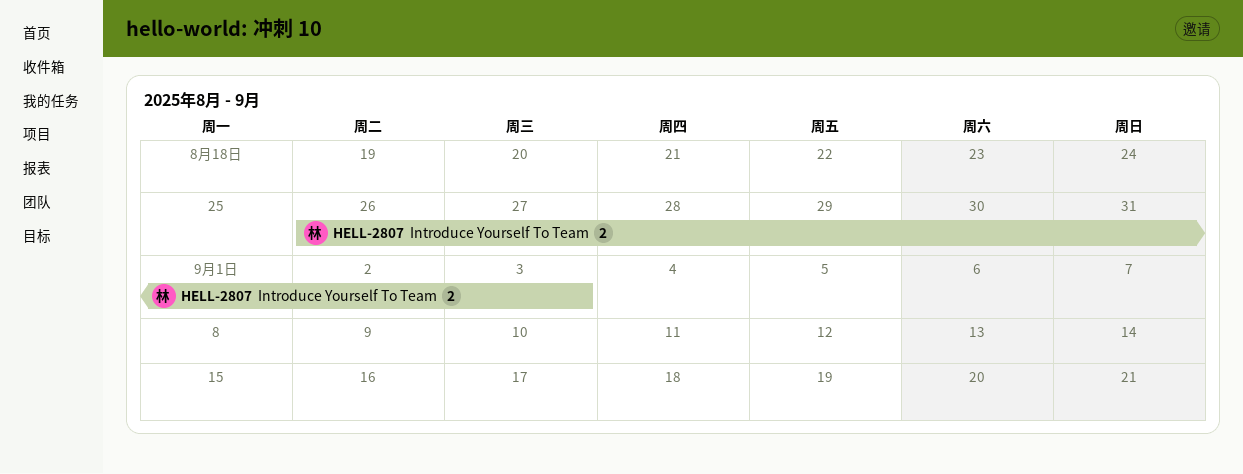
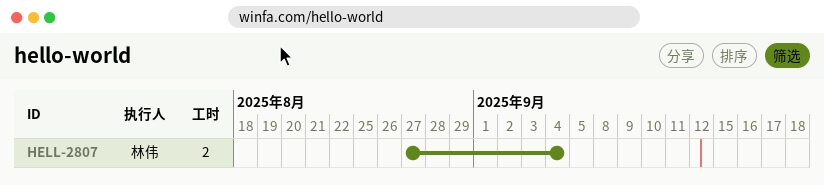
HELL-2807, start: Aug 26 -> Aug 27
HELL-2807, due: Sep 3 -> Sep 4

